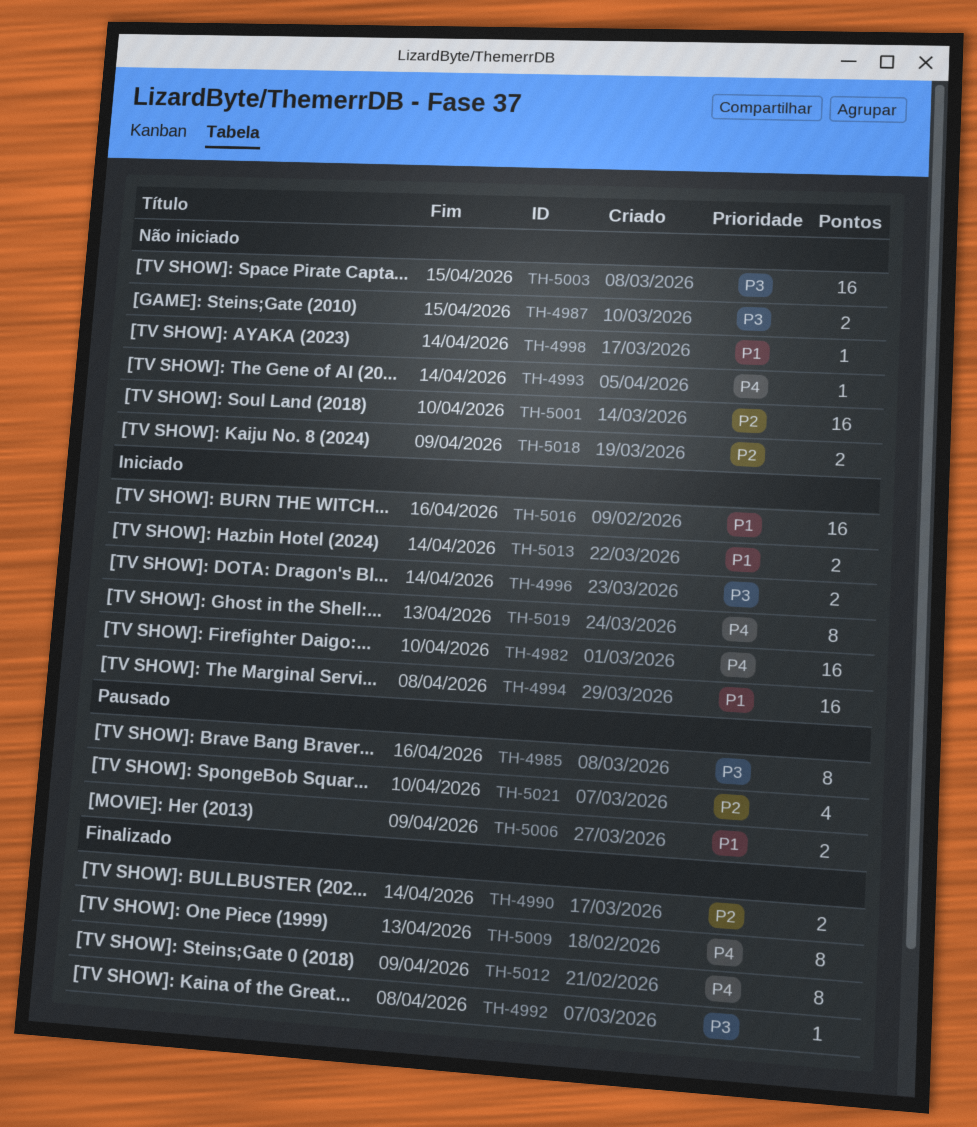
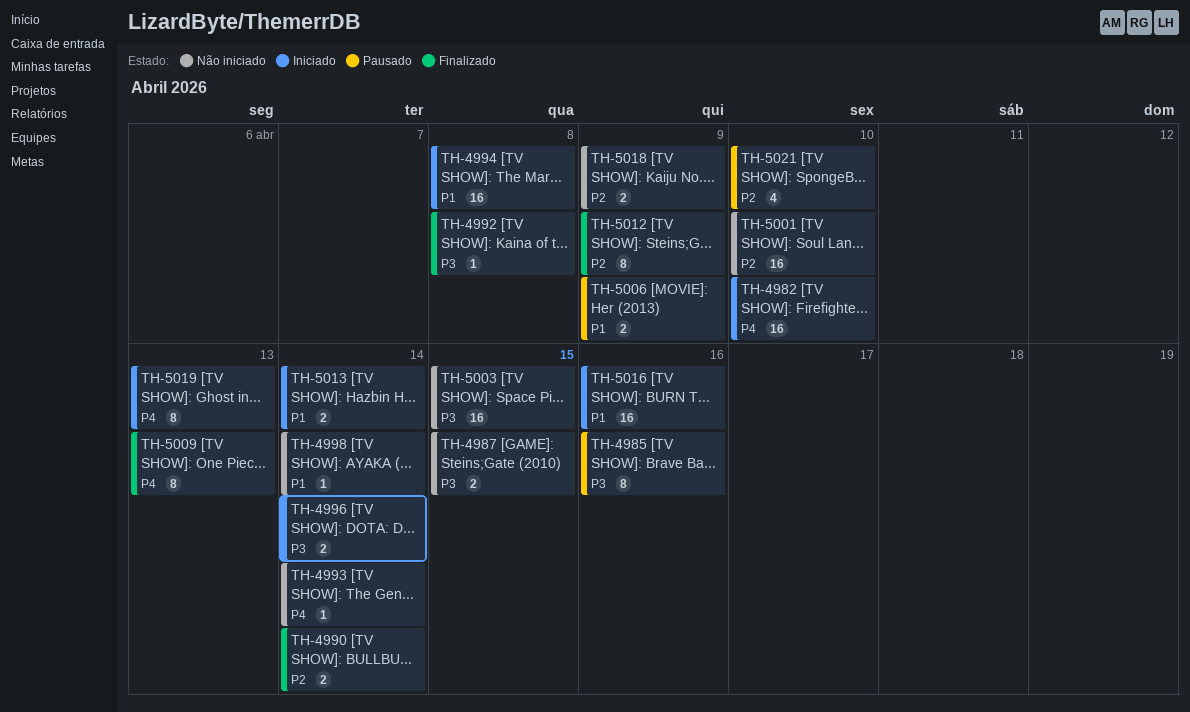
TH-5012, priority: P4 -> P2

